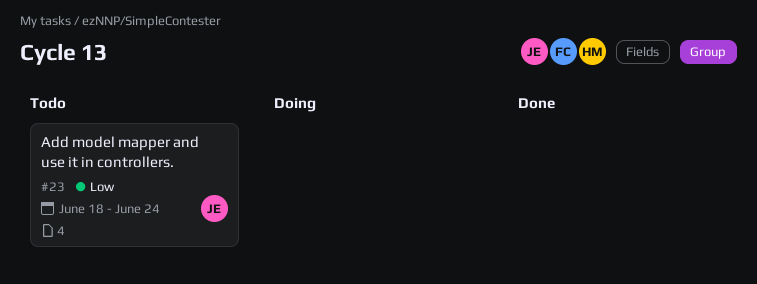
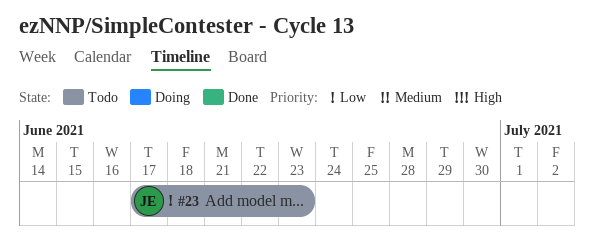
#23, start: Jun 18 -> Jun 17
#23, due: Jun 24 -> Jun 23

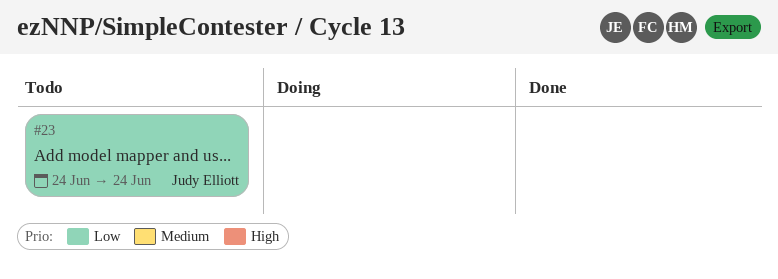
#23, start: Jun 17 -> Jun 24
#23, due: Jun 23 -> Jun 24

